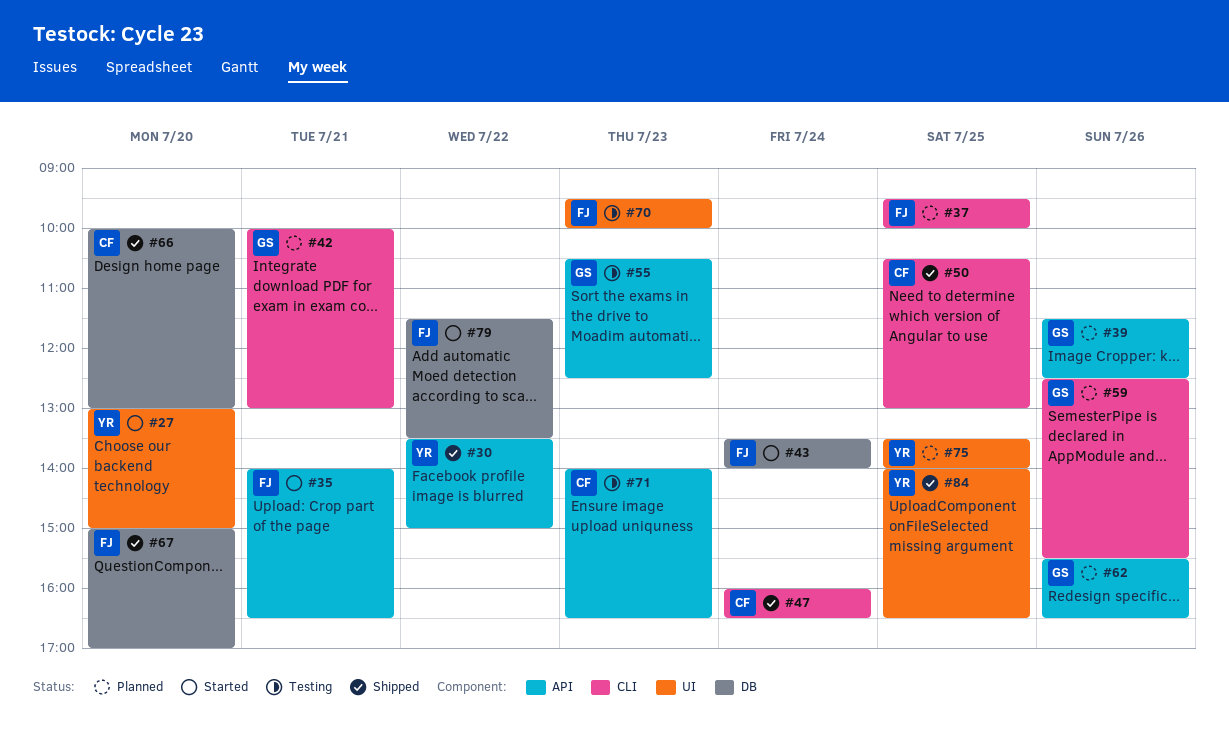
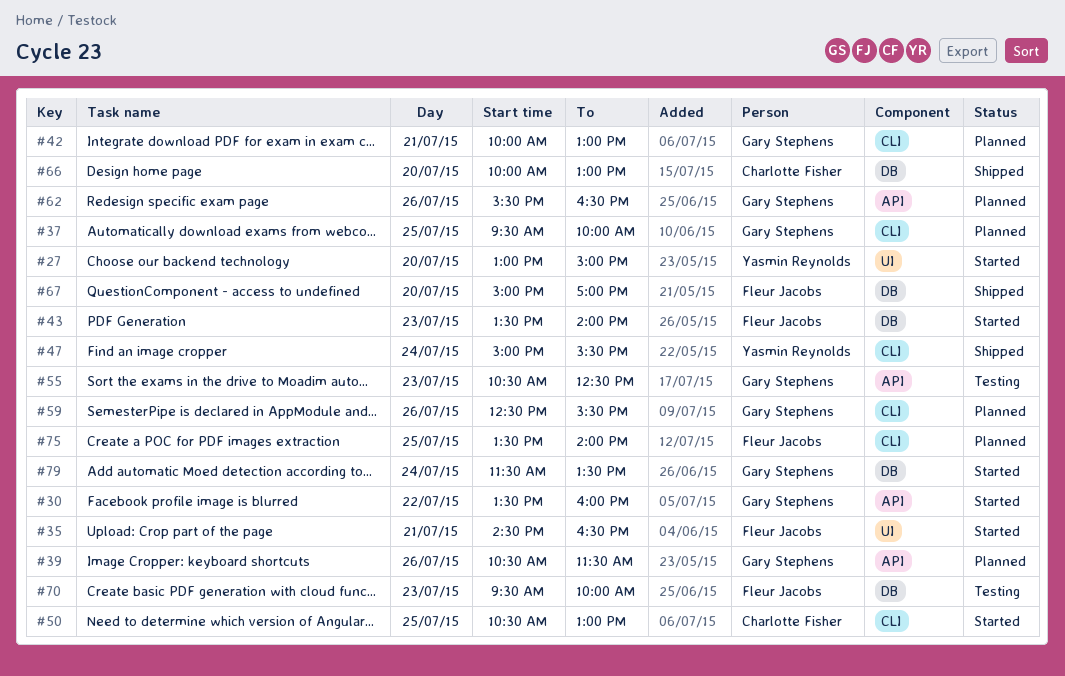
#30, status: Shipped -> Started
#30, owner: Yasmin Reynolds -> Gary Stephens
#30, ends: 15:00 -> 16:00
#35, label: API -> UI
#35, begins: 14:00 -> 14:30
#37, owner: Fleur Jacobs -> Gary Stephens
#39, begins: 11:30 -> 10:30
#39, ends: 12:30 -> 11:30
#43, day: Jul 24 -> Jul 23
#47, owner: Charlotte Fisher -> Yasmin Reynolds
#47, begins: 16:00 -> 15:00
#47, ends: 16:30 -> 15:30
#50, status: Shipped -> Started
#70, label: UI -> DB
#71: present -> none
#75, owner: Yasmin Reynolds -> Fleur Jacobs
#75, label: UI -> CLI
#79, owner: Fleur Jacobs -> Gary Stephens
#79, day: Jul 22 -> Jul 24
#84: present -> none

